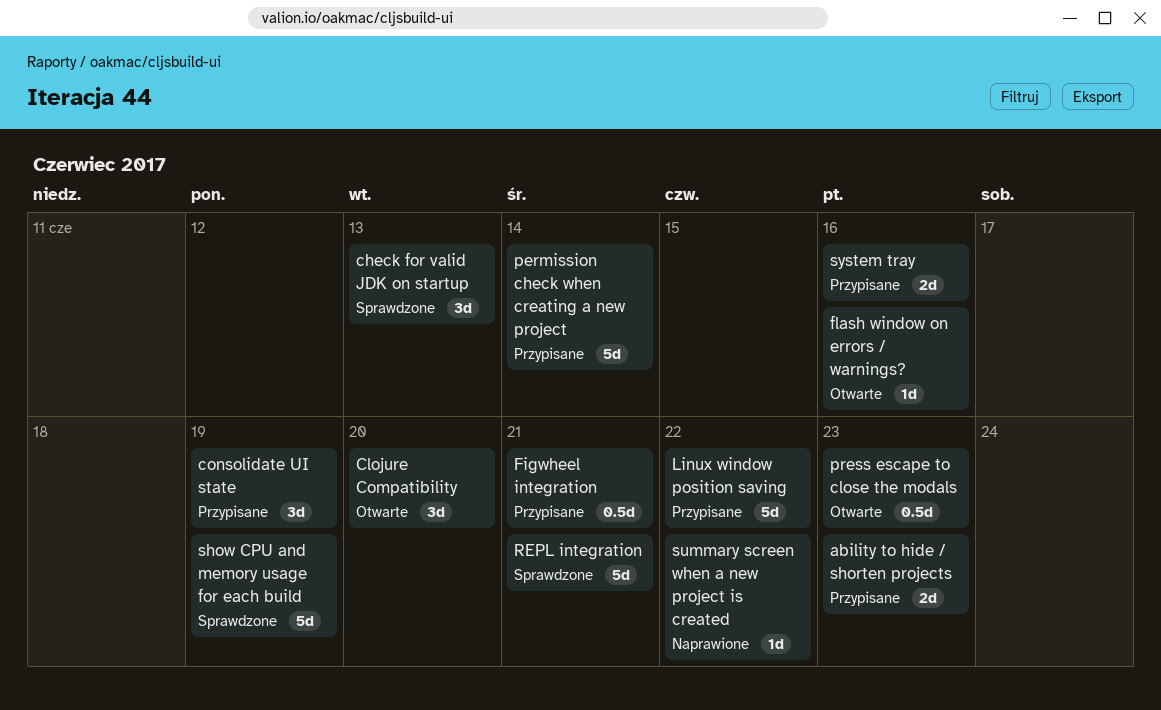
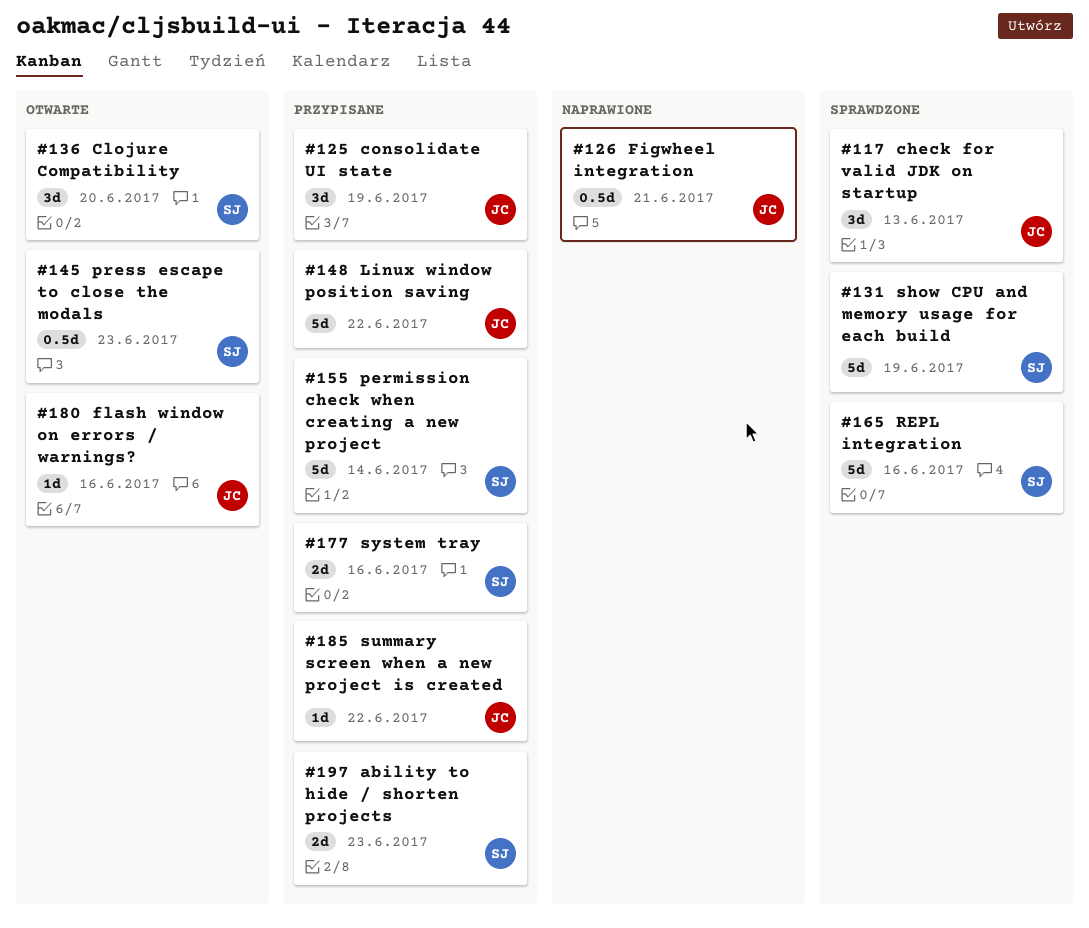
Figwheel integration, status: Przypisane -> Naprawione
REPL integration, due: Jun 21 -> Jun 16
summary screen when a new project is created, status: Naprawione -> Przypisane

